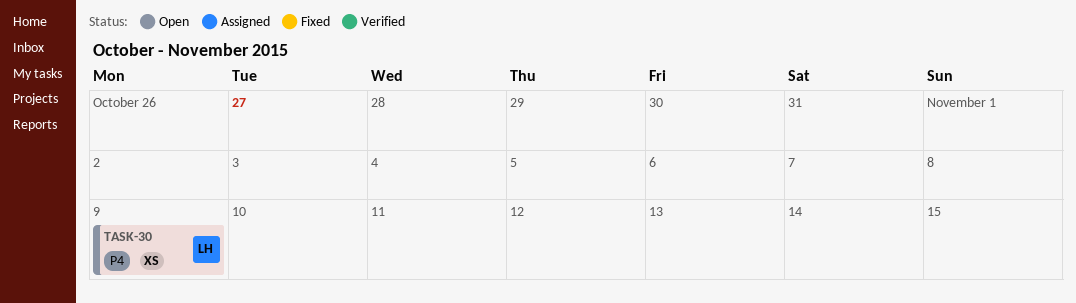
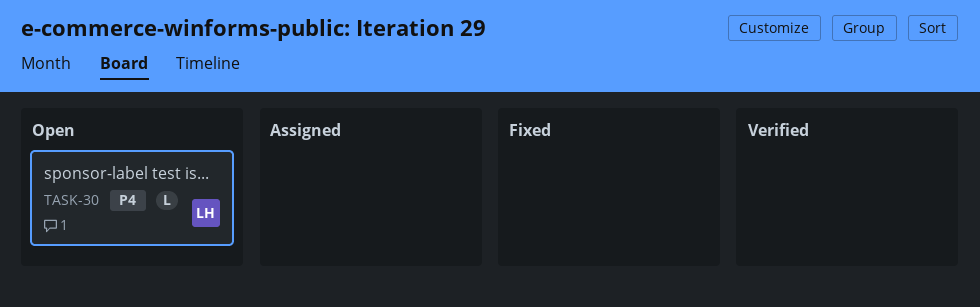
TASK-30, estimate: XS -> L

